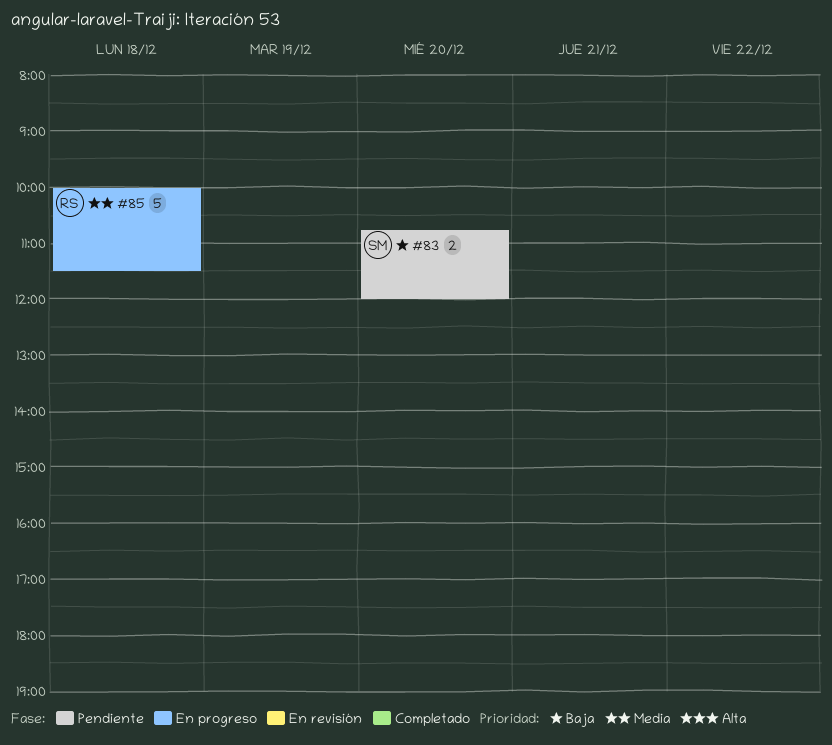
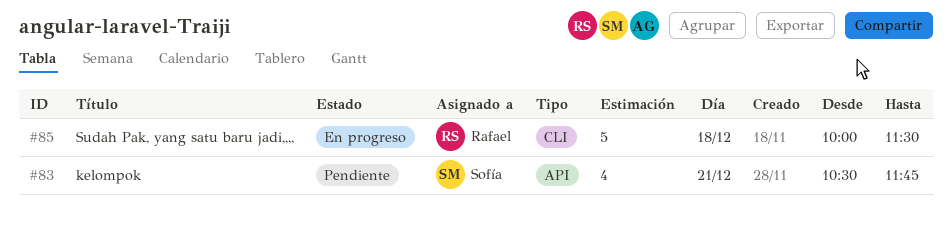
#83, estimate: 2 -> 4
#83, day: Dec 20 -> Dec 21
#83, begins: 10:45 -> 10:30
#83, ends: 12:00 -> 11:45

